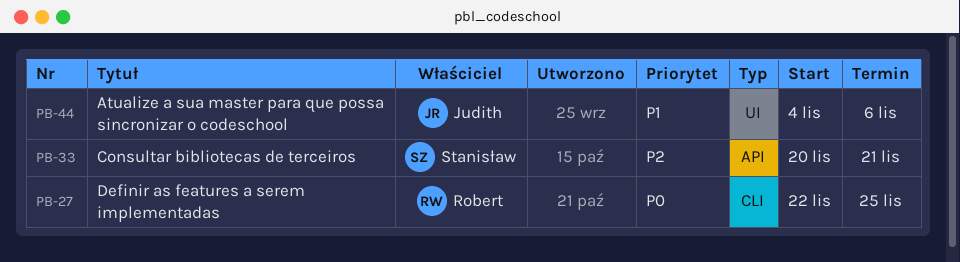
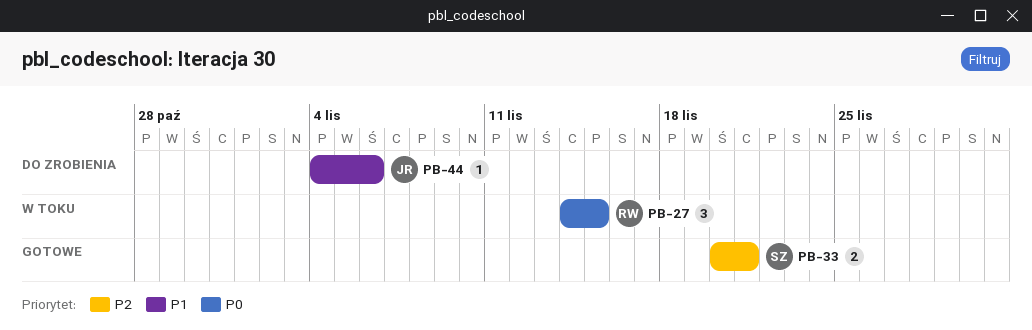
PB-27, start: Nov 22 -> Nov 14
PB-27, due: Nov 25 -> Nov 15

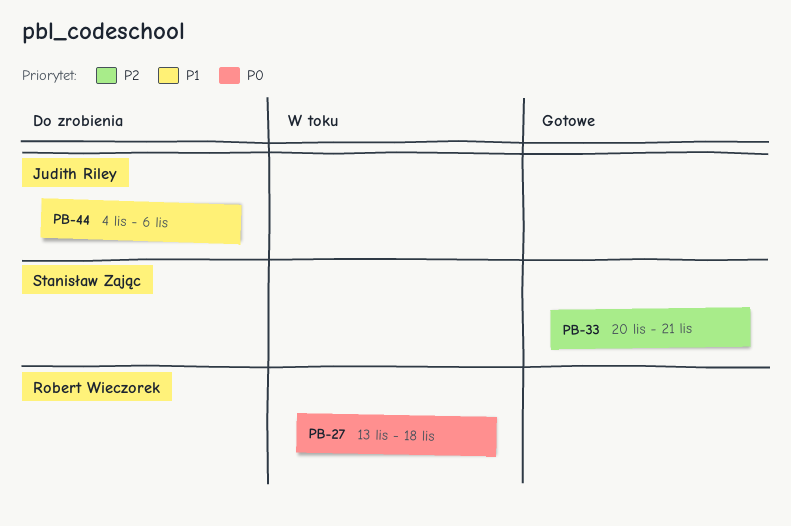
PB-27, start: Nov 14 -> Nov 13
PB-27, due: Nov 15 -> Nov 18

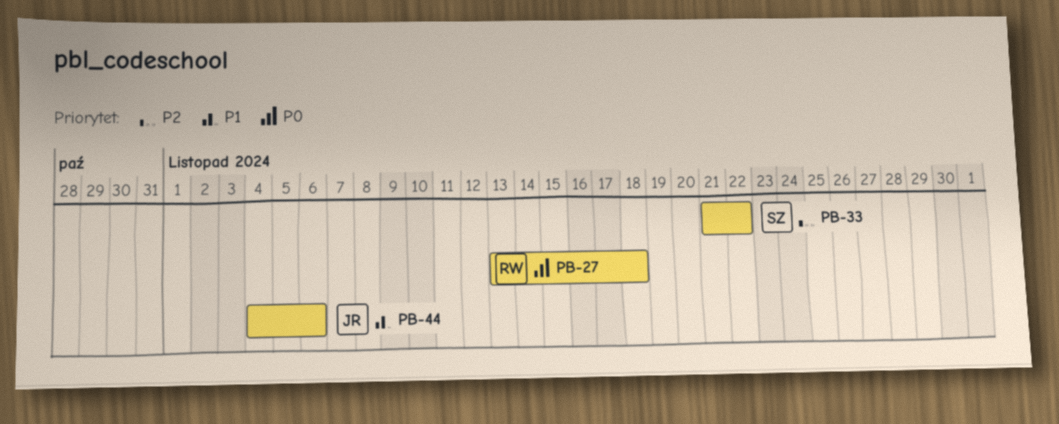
PB-33, start: Nov 20 -> Nov 21
PB-33, due: Nov 21 -> Nov 22

